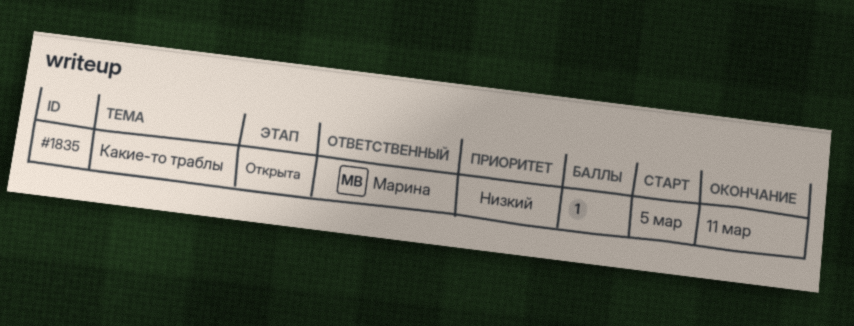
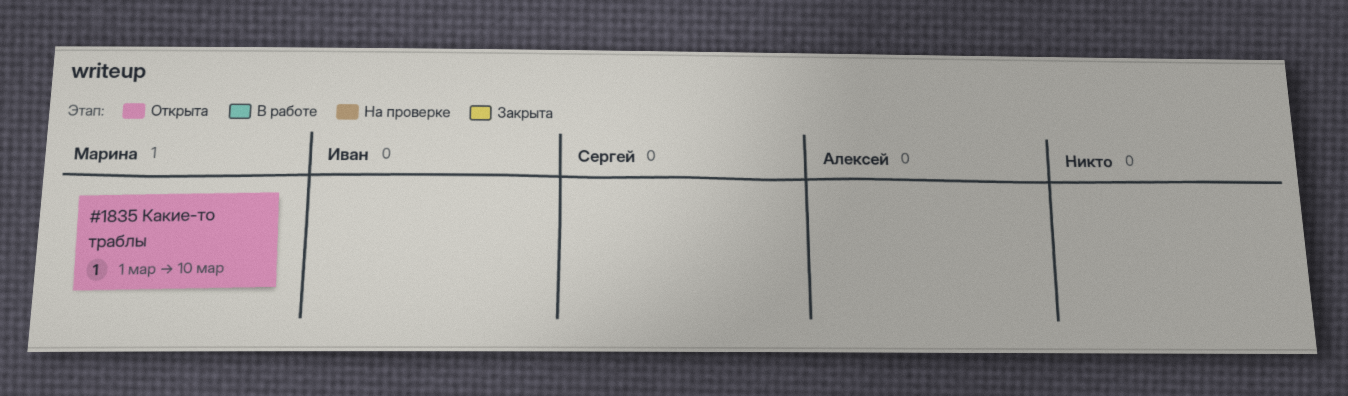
#1835, start: Mar 5 -> Mar 1
#1835, due: Mar 11 -> Mar 10

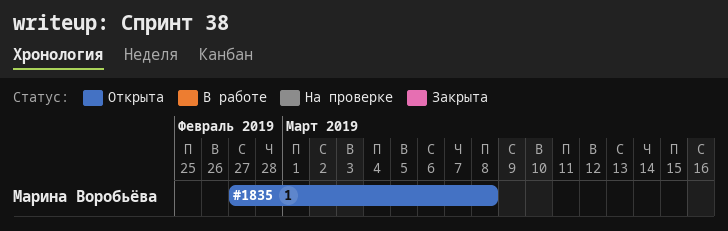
#1835, start: Mar 1 -> Feb 27
#1835, due: Mar 10 -> Mar 8

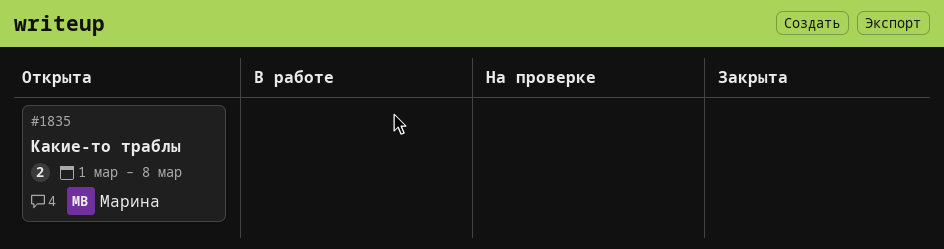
#1835, estimate: 1 -> 2
#1835, start: Feb 27 -> Mar 1

